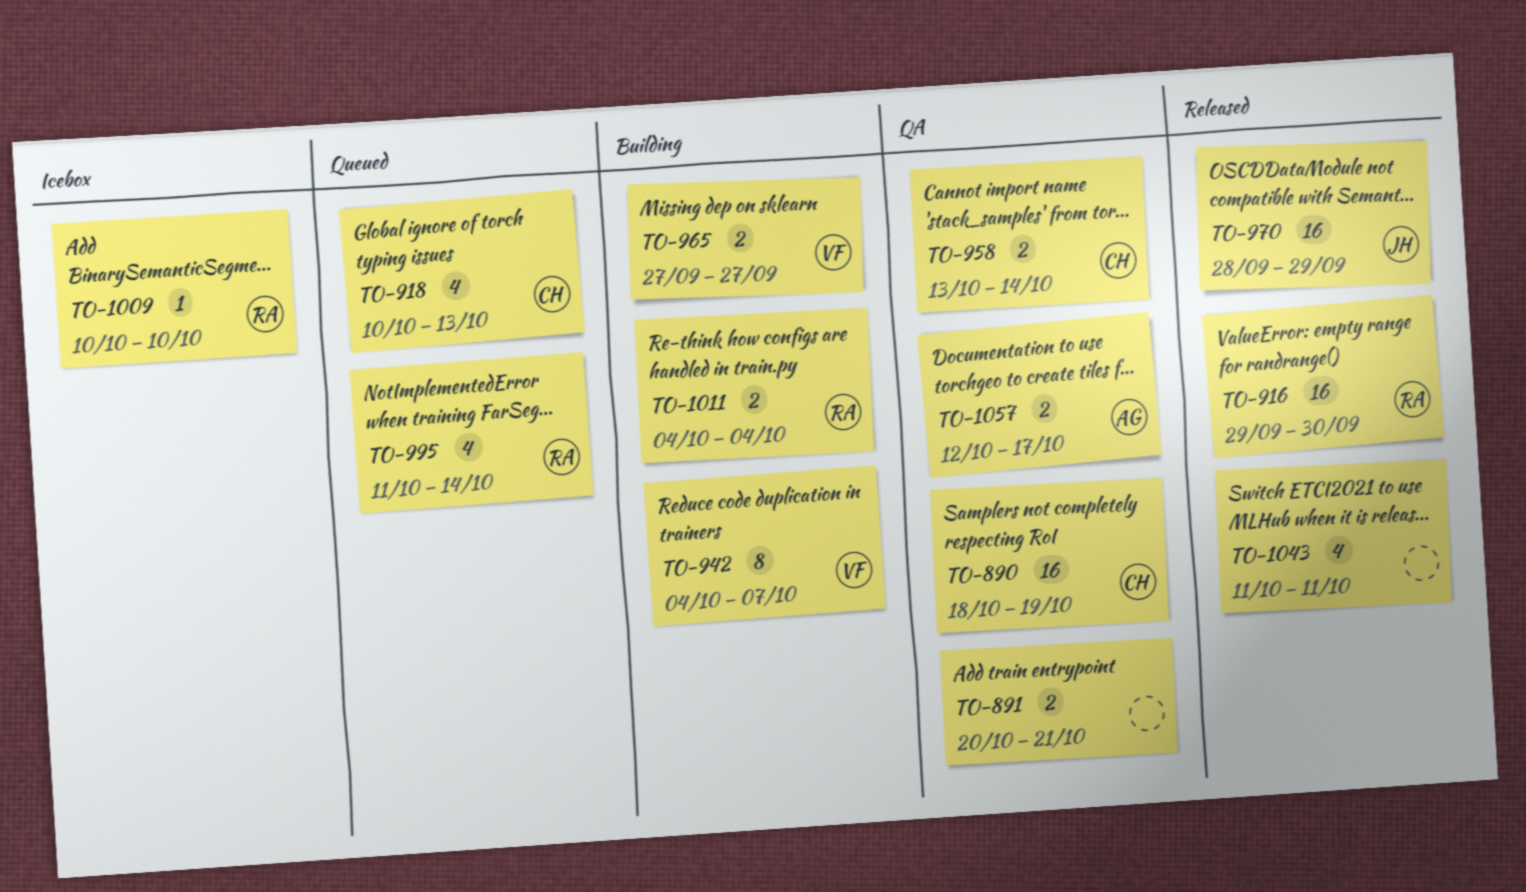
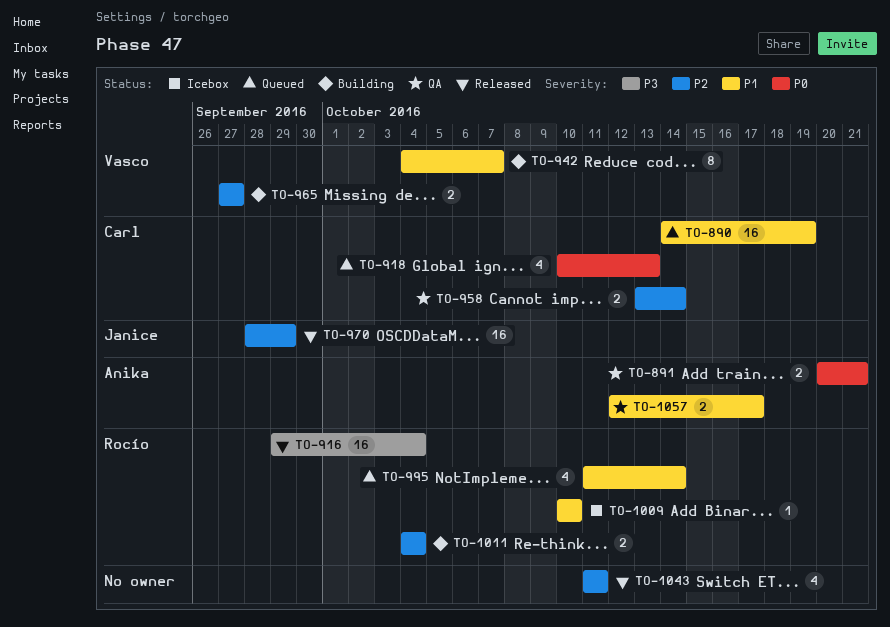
TO-890, status: QA -> Queued
TO-890, start: Oct 18 -> Oct 14
TO-891, owner: none -> Anika
TO-916, due: Sep 30 -> Oct 4

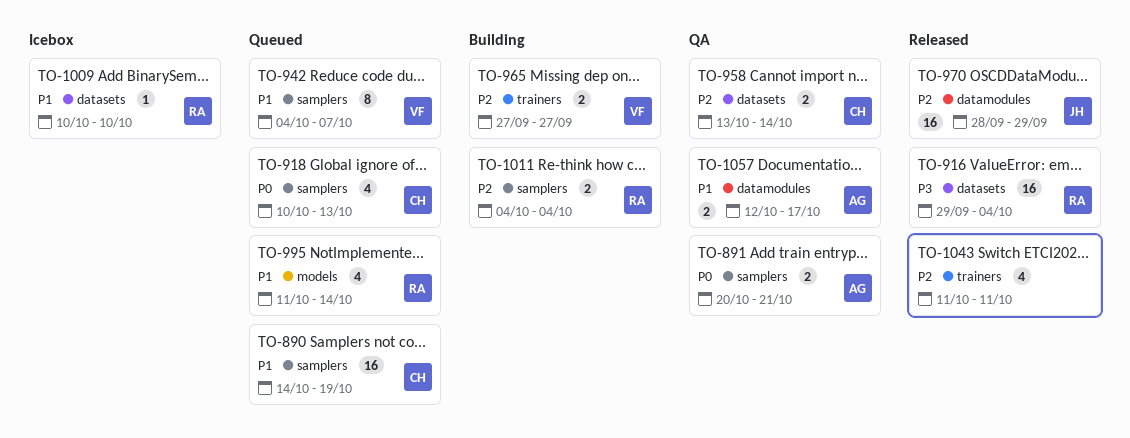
TO-942, status: Building -> Queued

